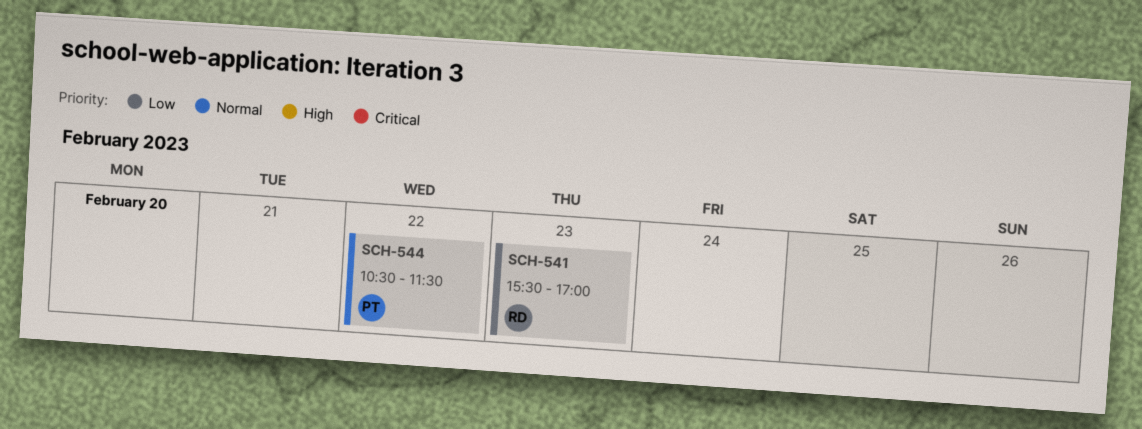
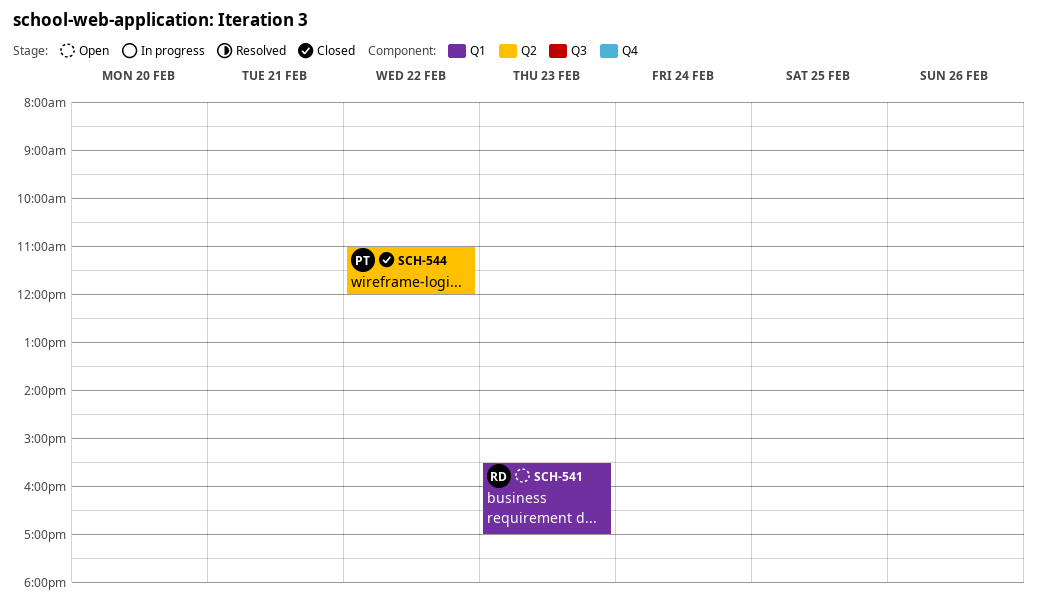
SCH-544, begins: 10:30 -> 11:00
SCH-544, ends: 11:30 -> 12:00

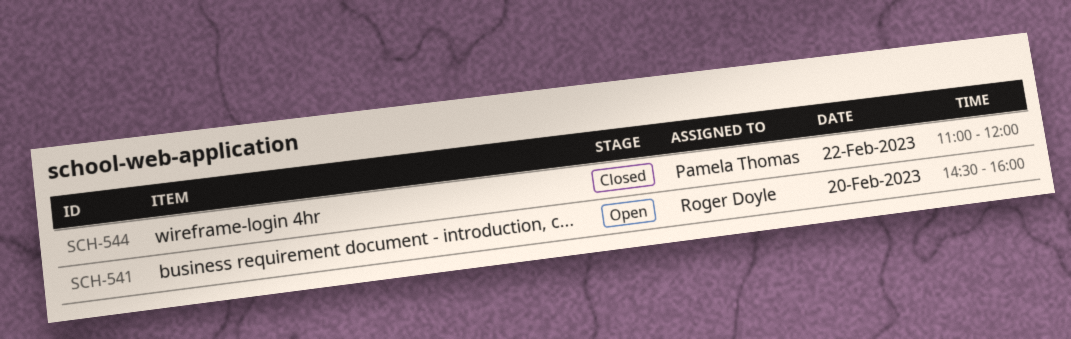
SCH-541, day: Feb 23 -> Feb 20
SCH-541, begins: 15:30 -> 14:30
SCH-541, ends: 17:00 -> 16:00

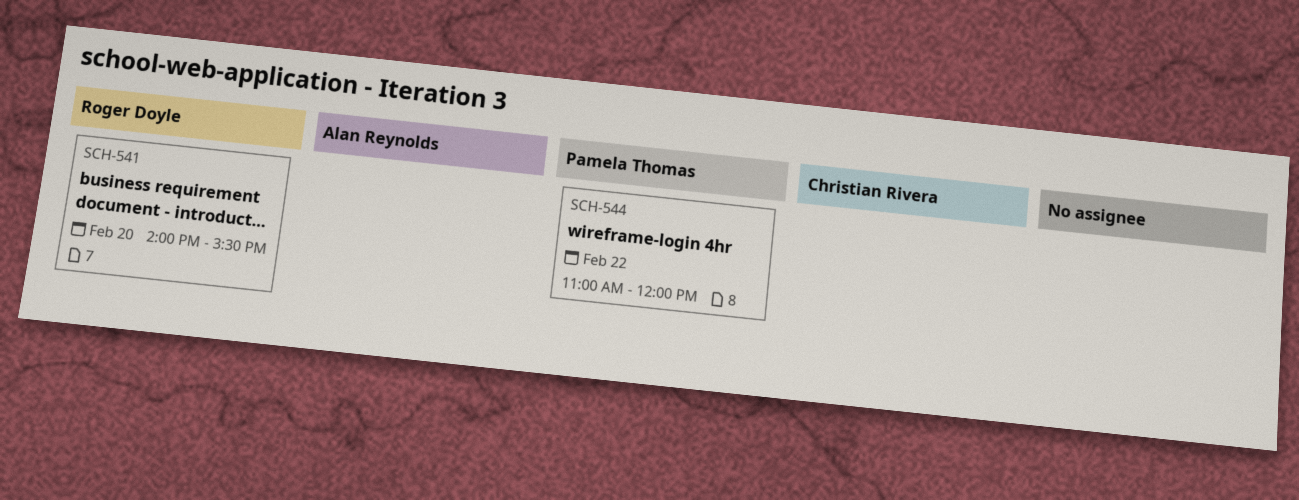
SCH-541, begins: 14:30 -> 14:00
SCH-541, ends: 16:00 -> 15:30

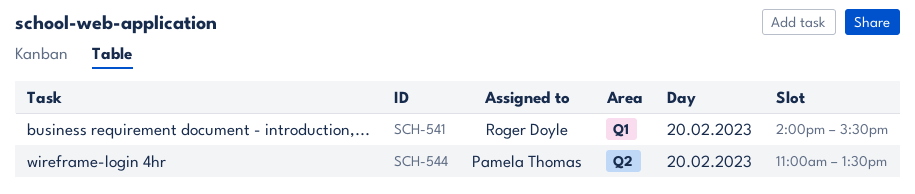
SCH-544, day: Feb 22 -> Feb 20
SCH-544, ends: 12:00 -> 13:30

